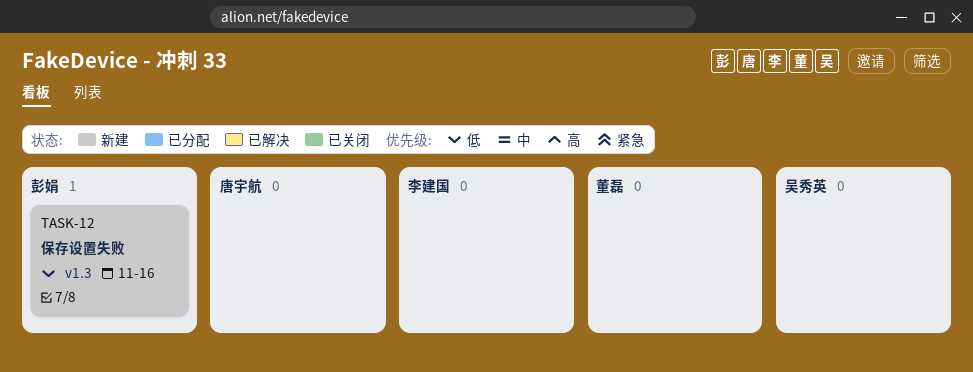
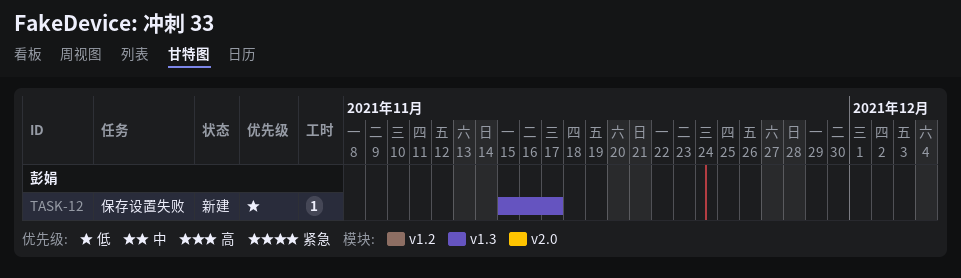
TASK-12, due: Nov 16 -> Nov 17

